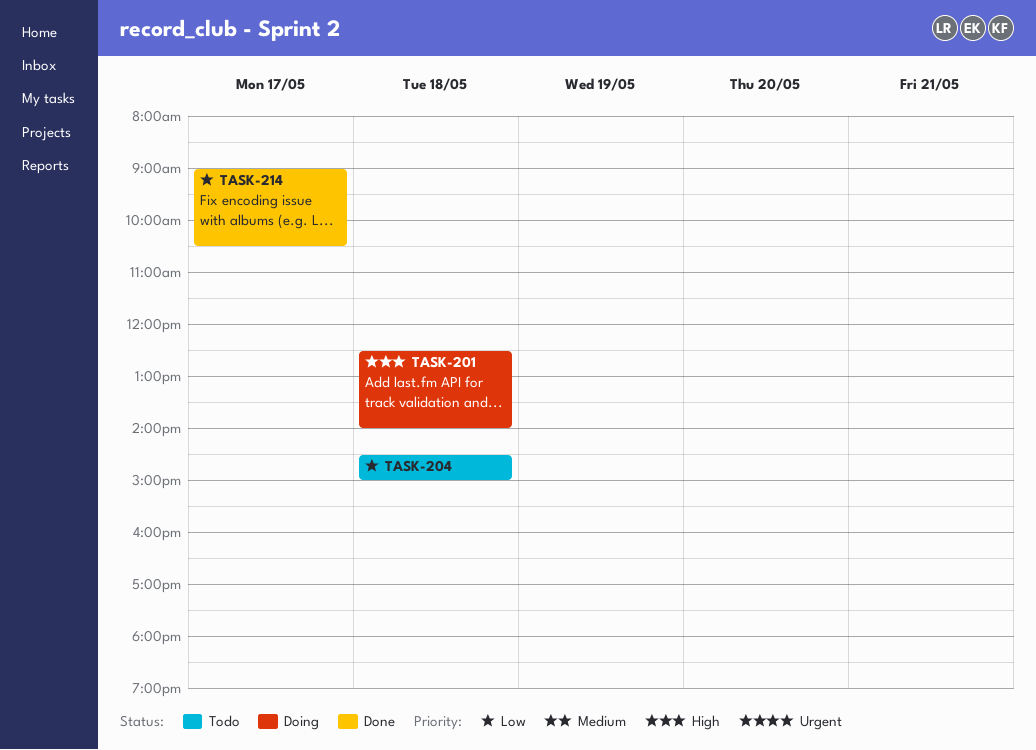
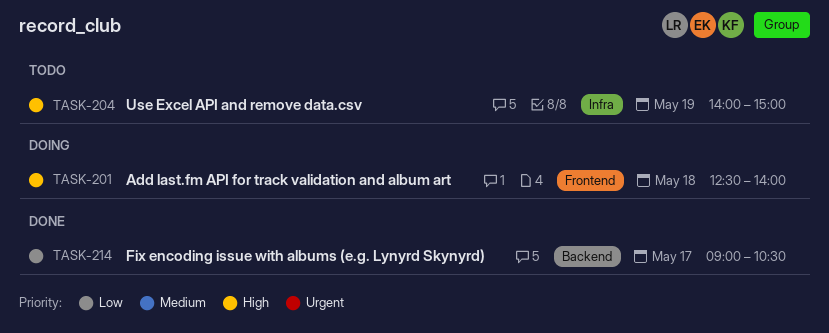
TASK-204, priority: Low -> High
TASK-204, day: May 18 -> May 19
TASK-204, begins: 14:30 -> 14:00

